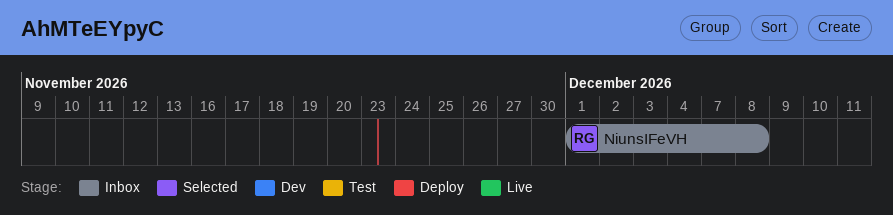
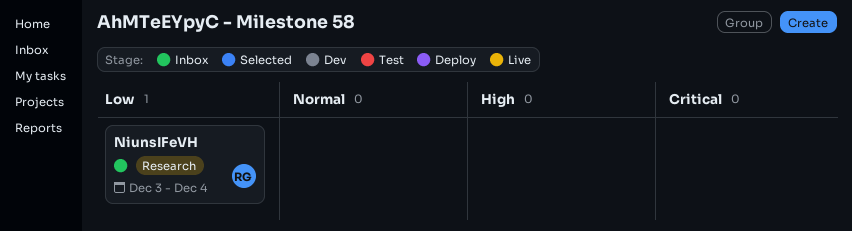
NiunsIFeVH, start: Dec 1 -> Dec 3
NiunsIFeVH, due: Dec 8 -> Dec 4

